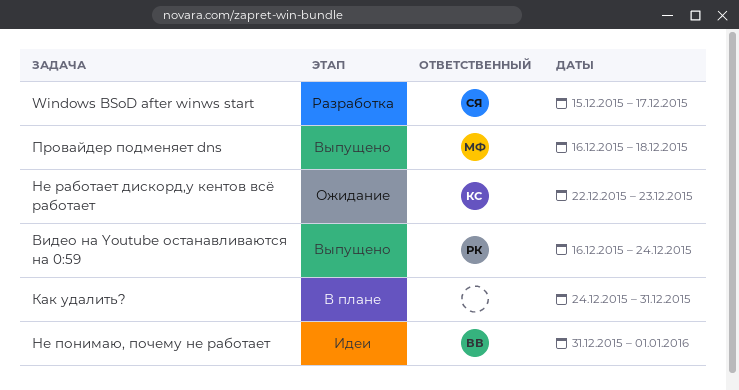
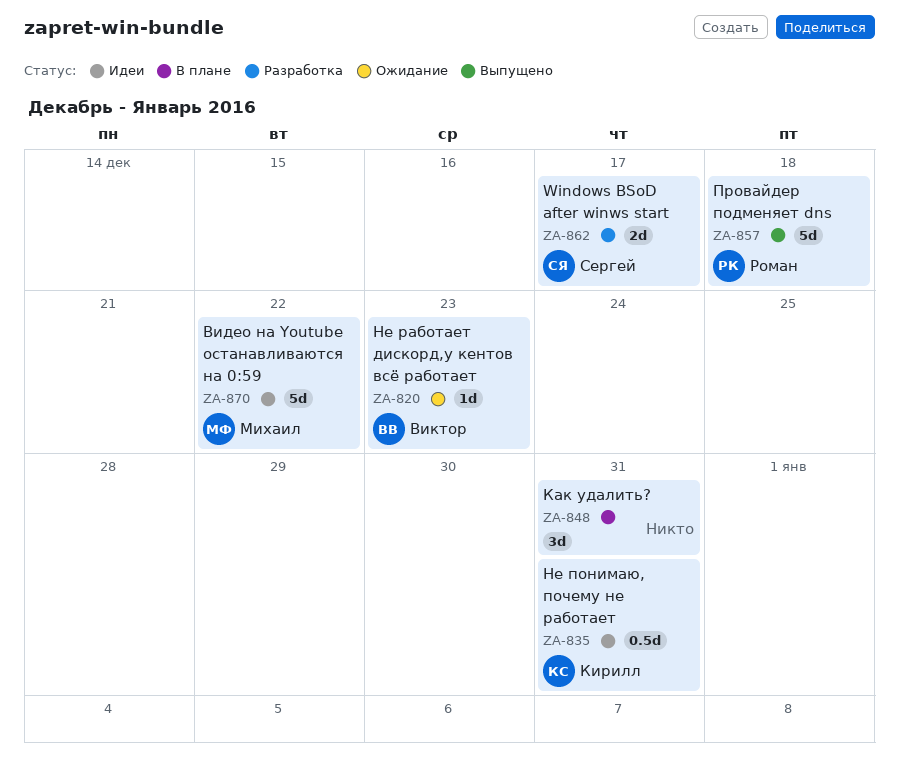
Видео на Youtube останавливаются на 0:59, status: Выпущено -> Идеи
Видео на Youtube останавливаются на 0:59, owner: Роман -> Михаил
Видео на Youtube останавливаются на 0:59, due: Dec 24 -> Dec 22
Не понимаю, почему не работает, owner: Виктор -> Кирилл
Не понимаю, почему не работает, due: Jan 1 -> Dec 31
Не работает дискорд,у кентов всё работает, owner: Кирилл -> Виктор
Провайдер подменяет dns, owner: Михаил -> Роман

